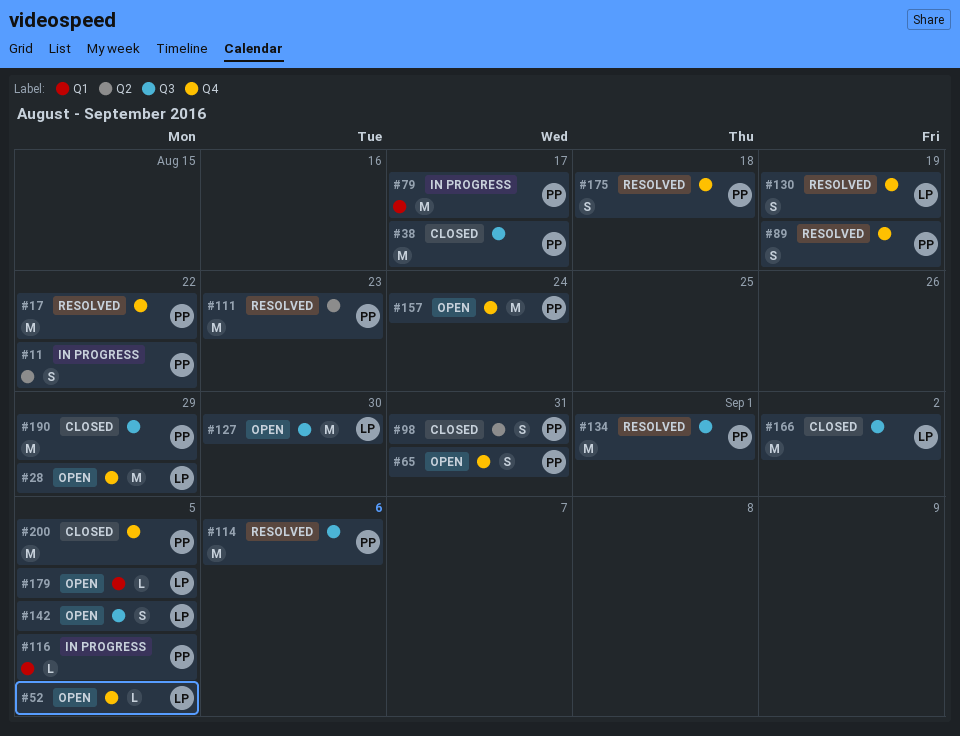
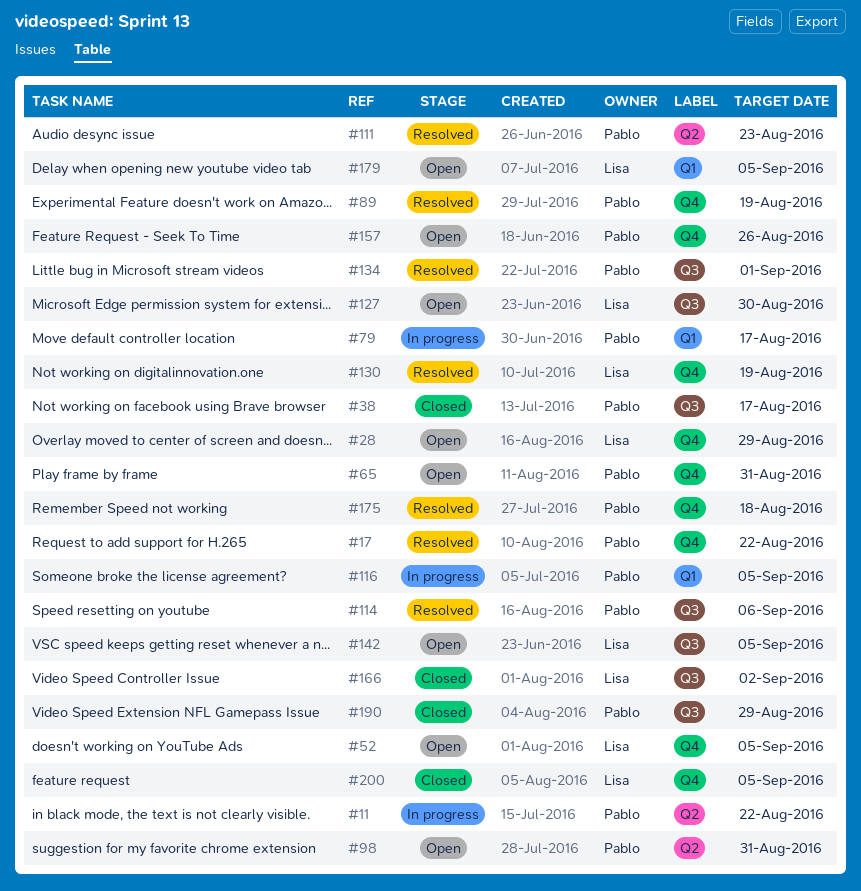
#98, status: Closed -> Open
#157, due: Aug 24 -> Aug 26
#200, owner: Pablo -> Lisa

